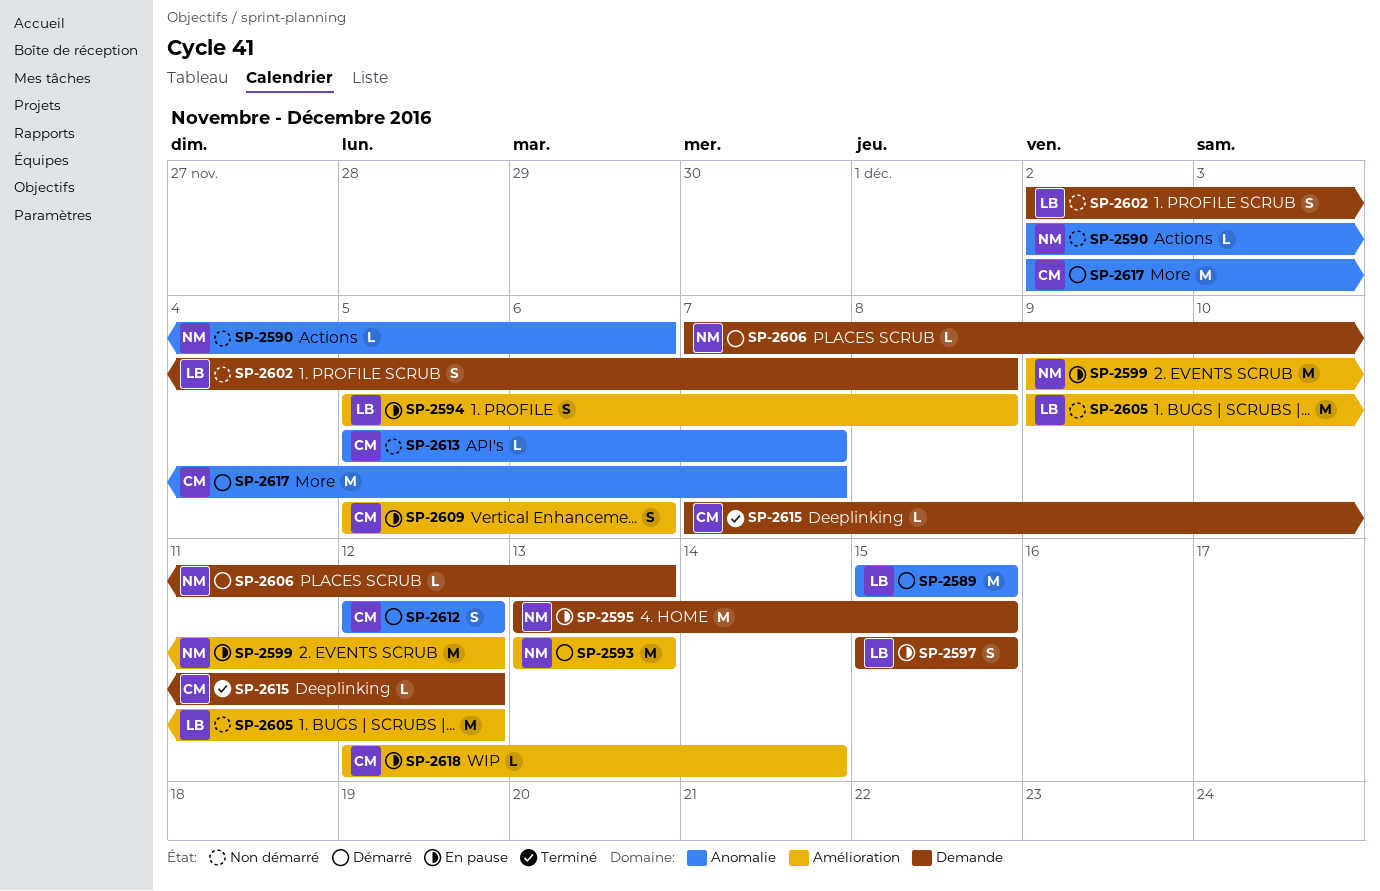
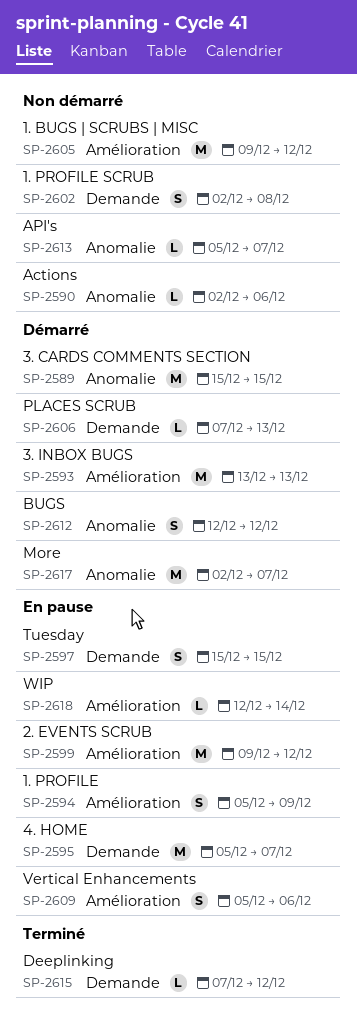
SP-2594, due: Dec 8 -> Dec 9
SP-2595, start: Dec 13 -> Dec 5
SP-2595, due: Dec 15 -> Dec 7

